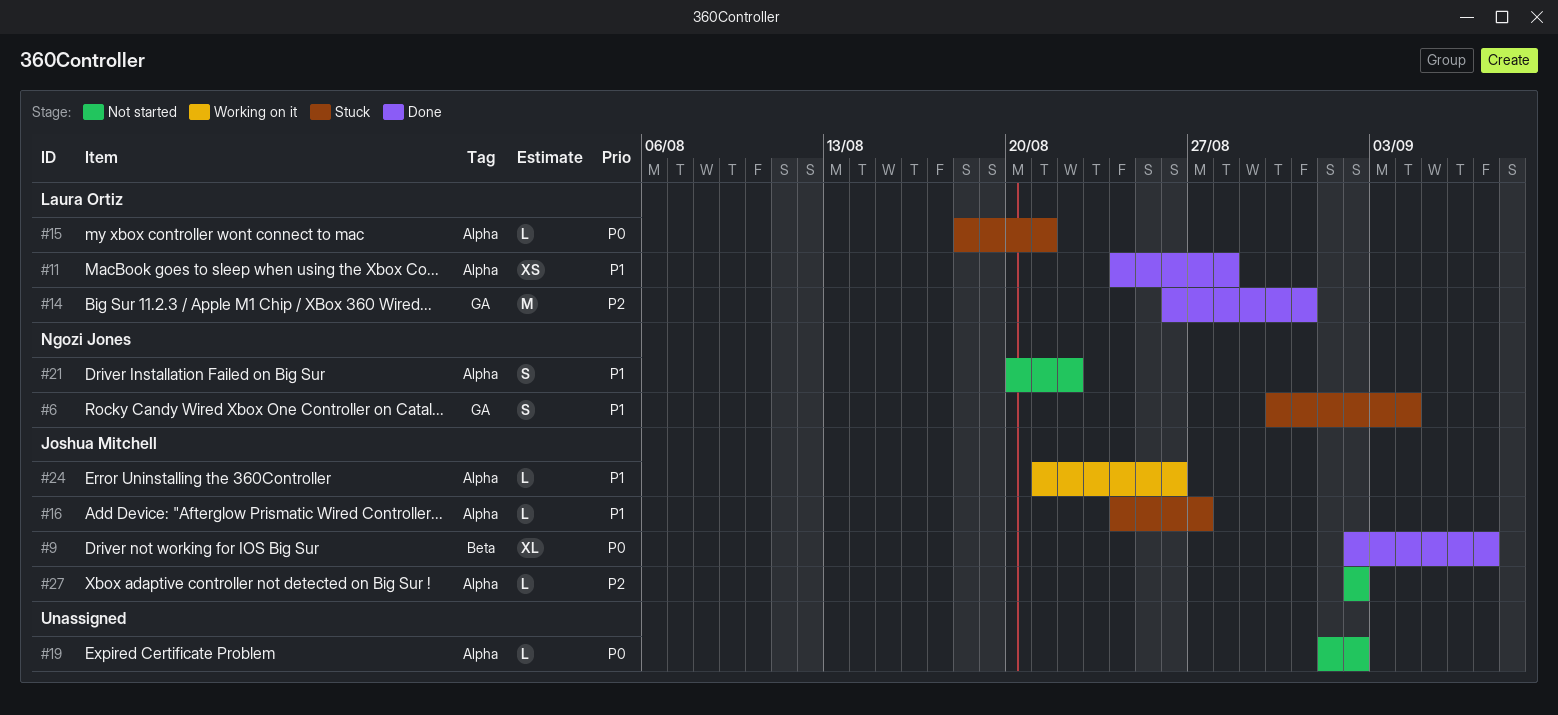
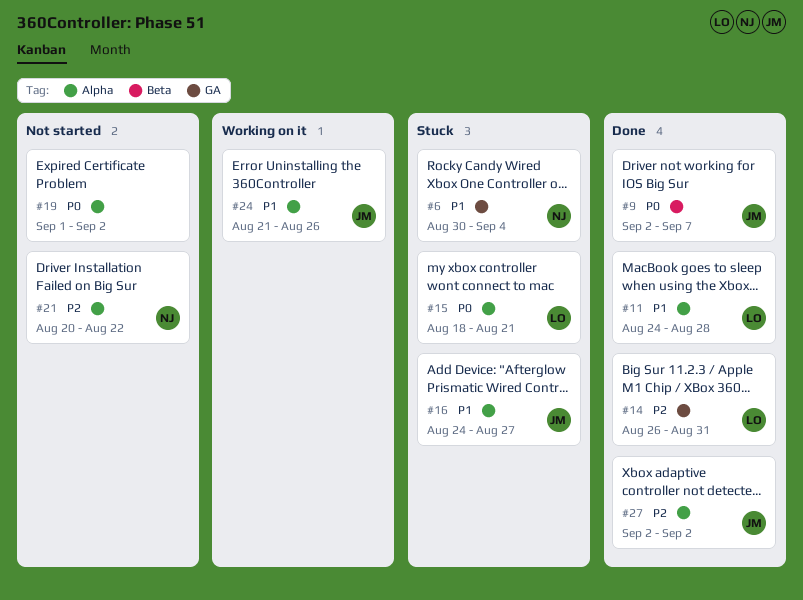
#21, priority: P1 -> P2
#27, status: Not started -> Done

